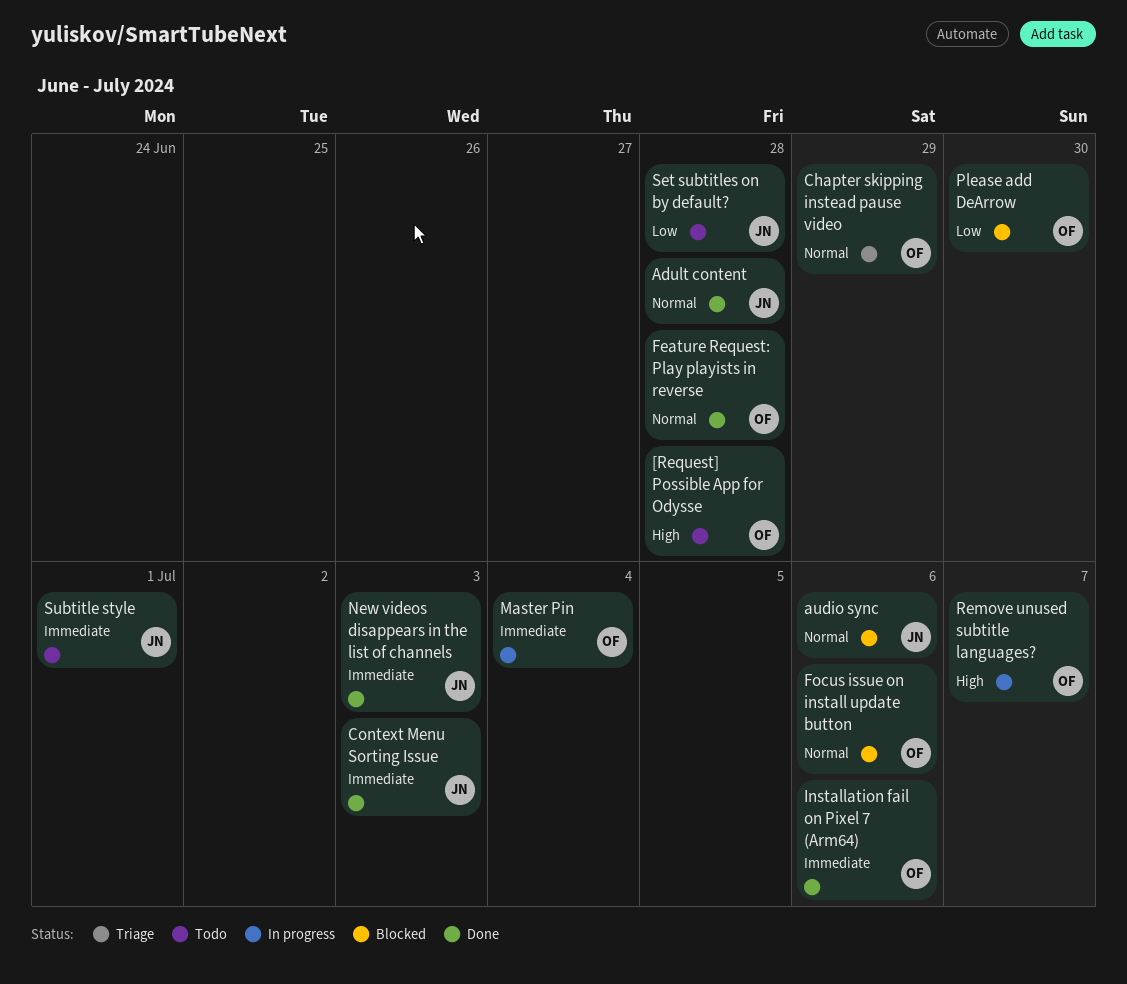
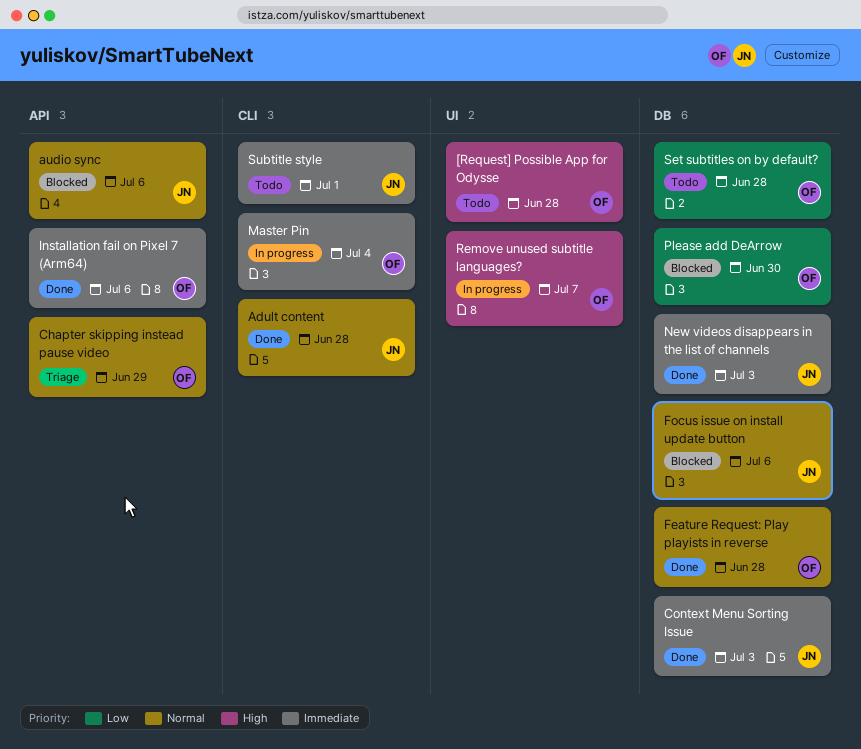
Focus issue on install update button, owner: OF -> JN
Set subtitles on by default?, owner: JN -> OF

